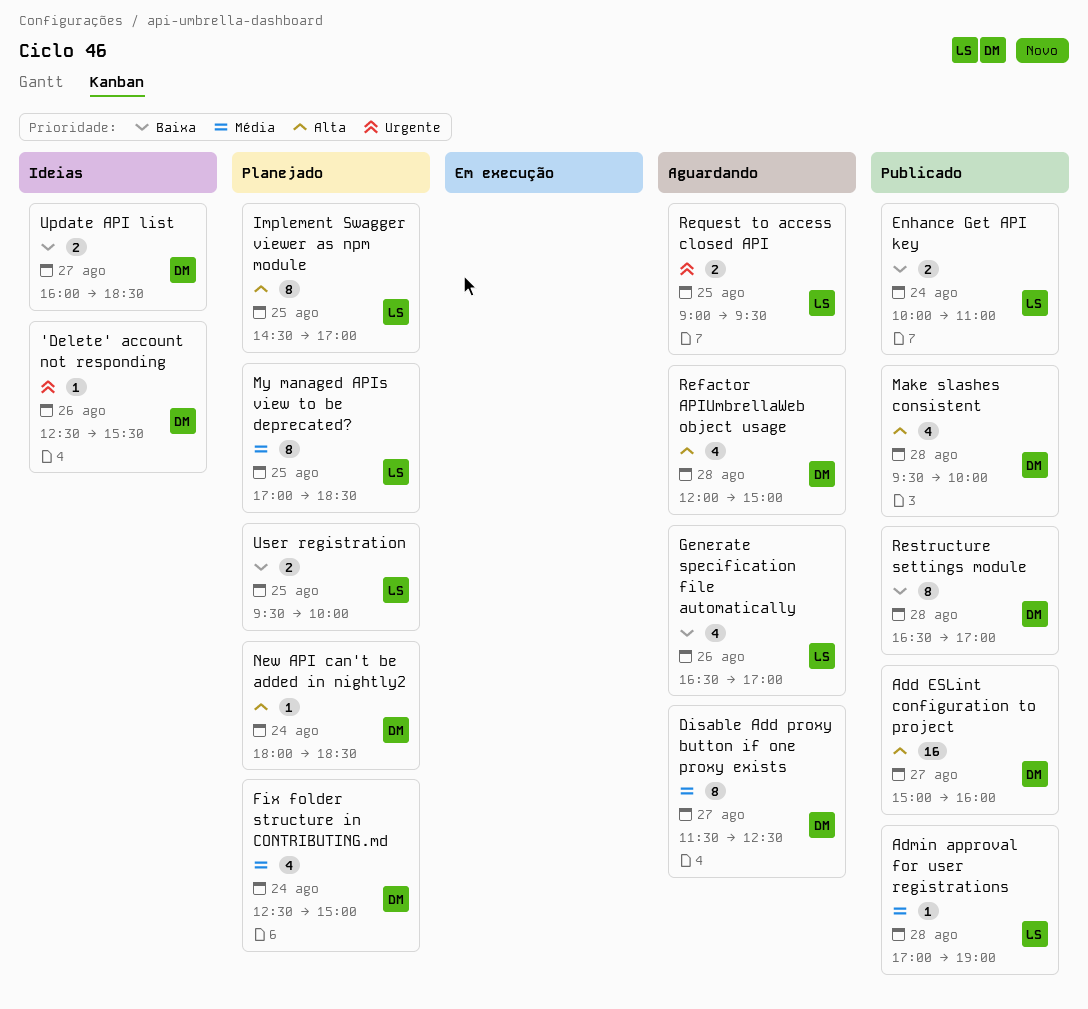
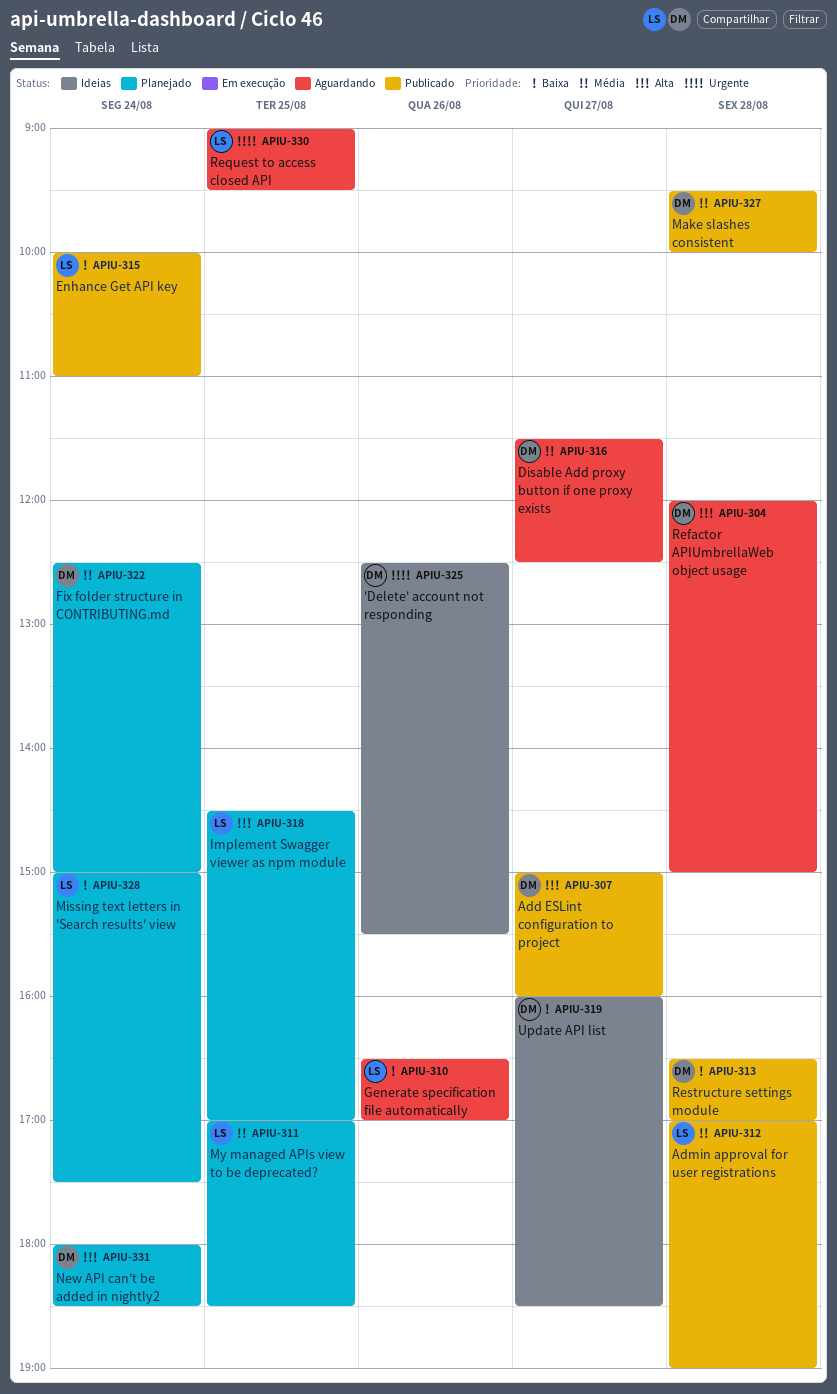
Make slashes consistent, priority: Alta -> Média
Missing text letters in 'Search results' view: none -> present
User registration: present -> none

